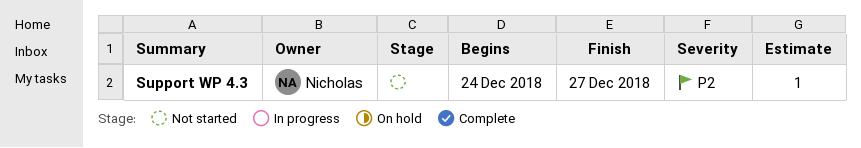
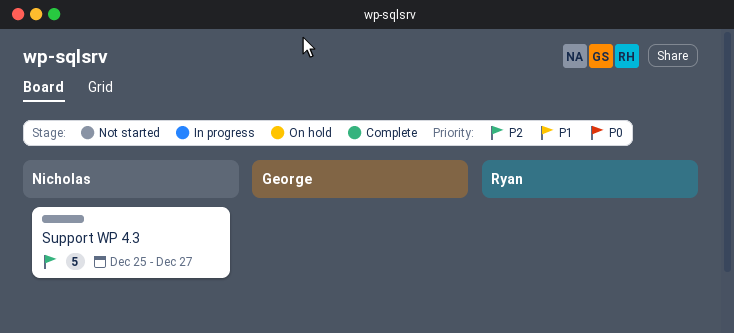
Support WP 4.3, estimate: 1 -> 5
Support WP 4.3, start: Dec 24 -> Dec 25

